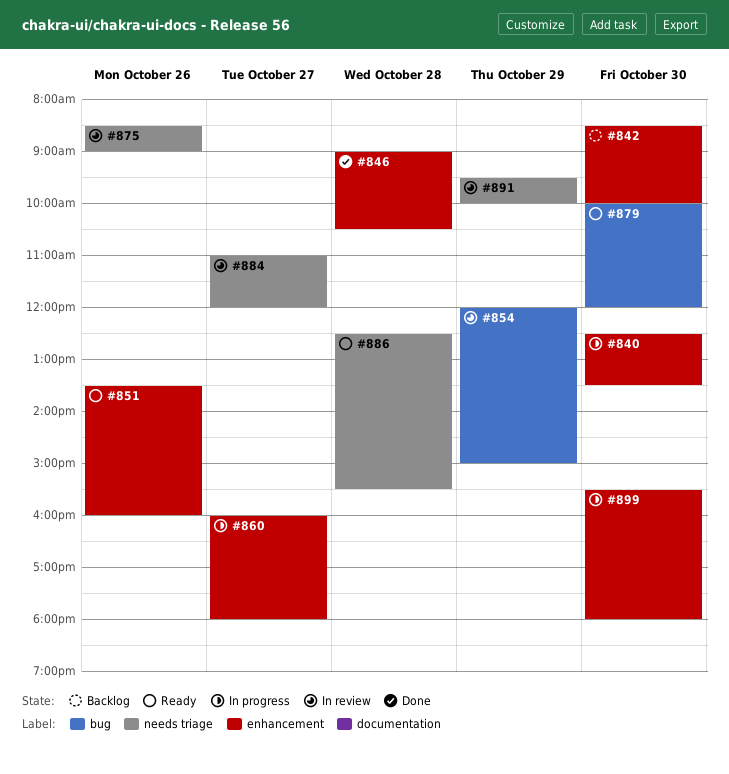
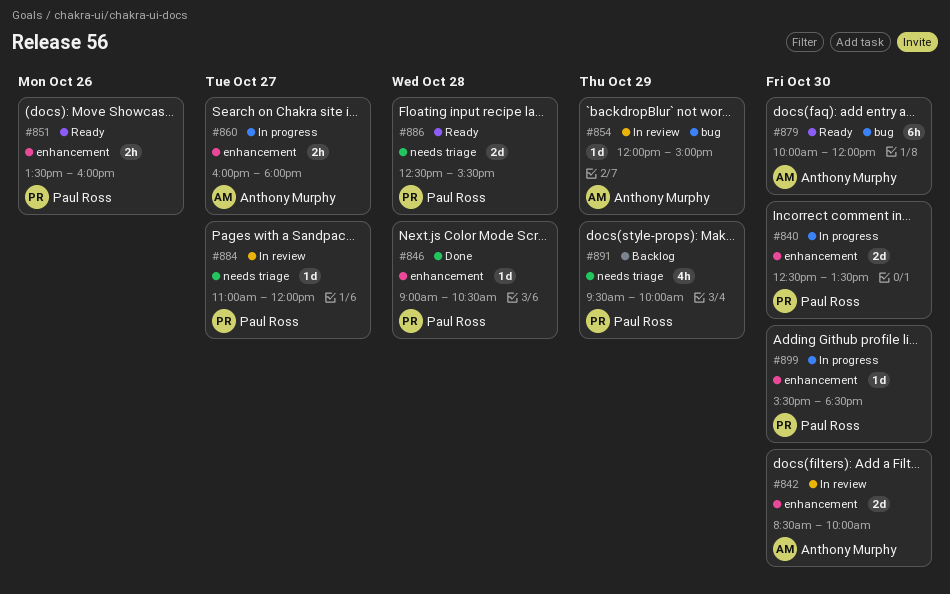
#842, status: Backlog -> In review
#875: present -> none
#891, status: In review -> Backlog
#899, ends: 18:00 -> 18:30

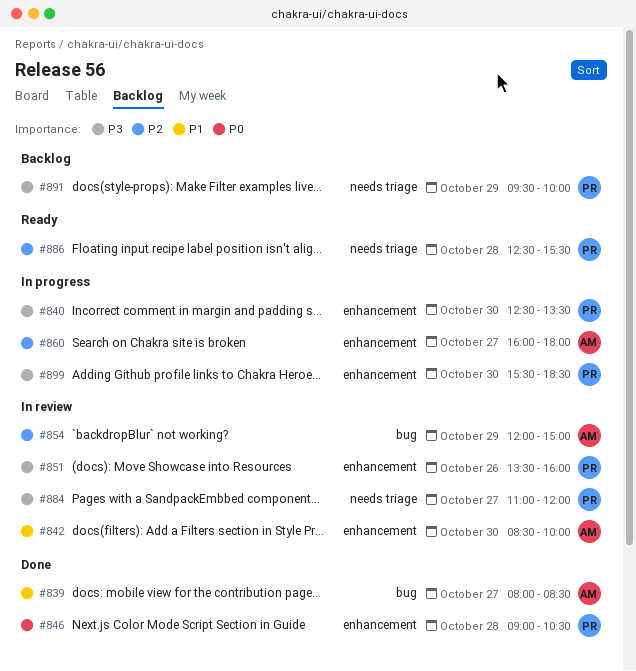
#839: none -> present
#851, status: Ready -> In review
#879: present -> none

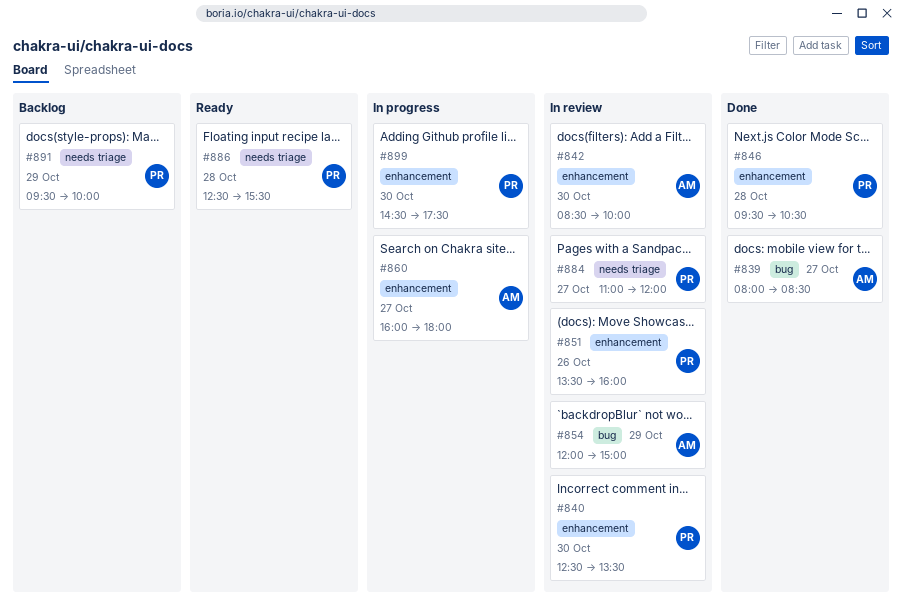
#840, status: In progress -> In review
#846, begins: 09:00 -> 09:30
#899, begins: 15:30 -> 14:30
#899, ends: 18:30 -> 17:30

